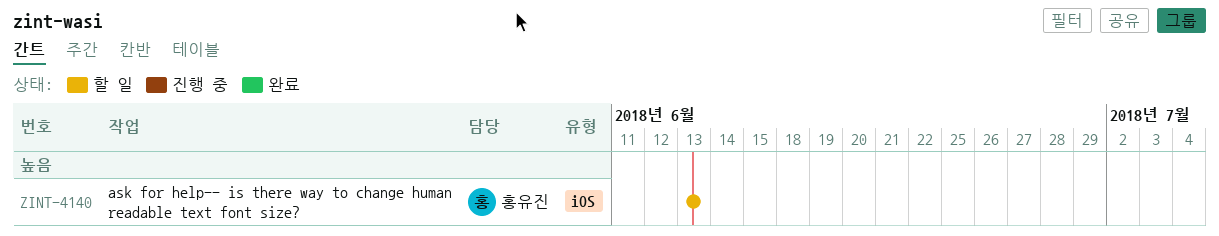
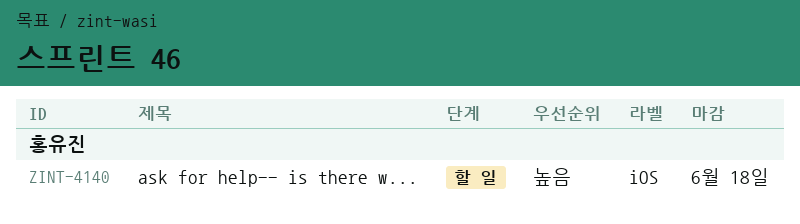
ZINT-4140, due: Jun 13 -> Jun 18

